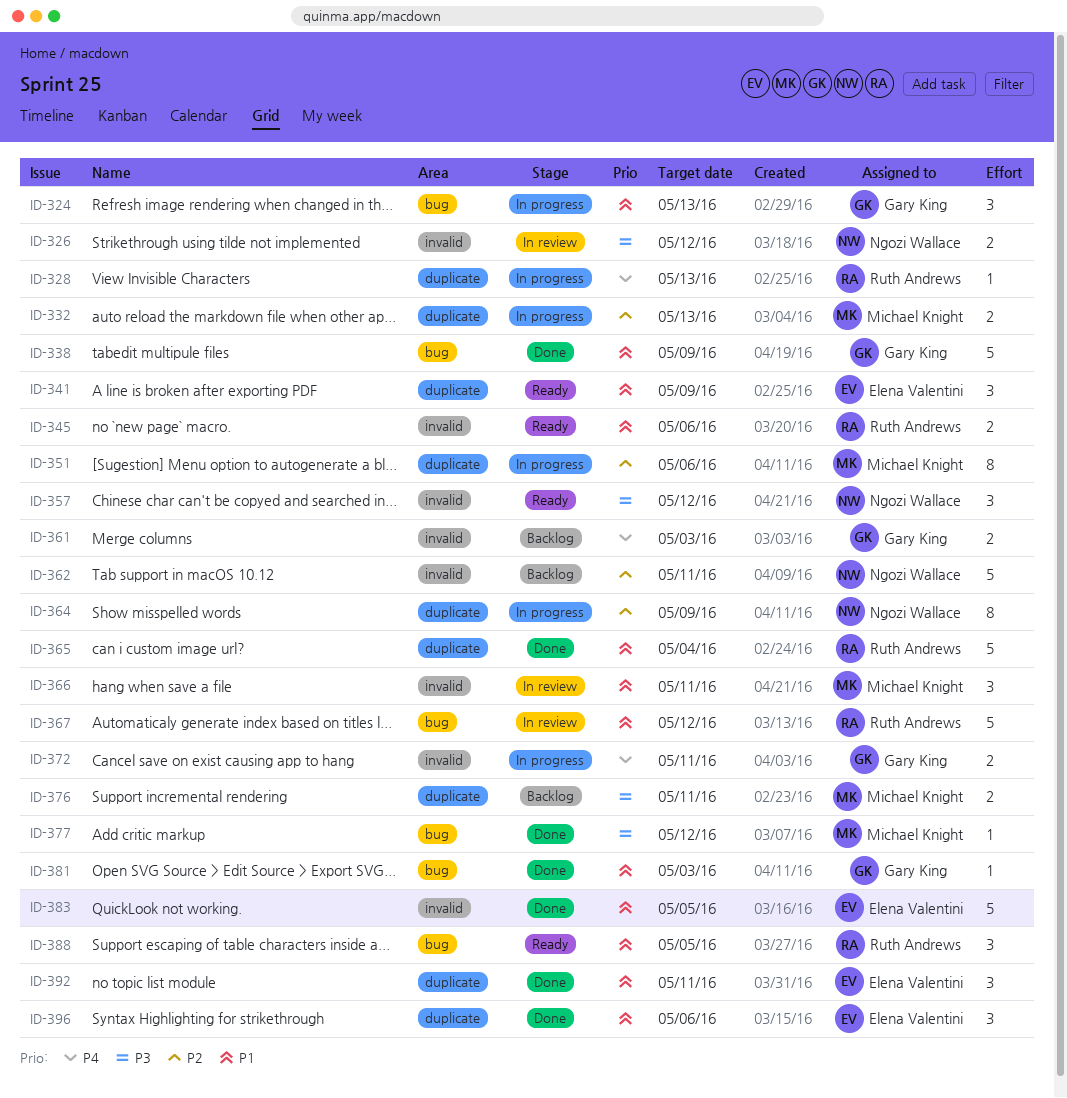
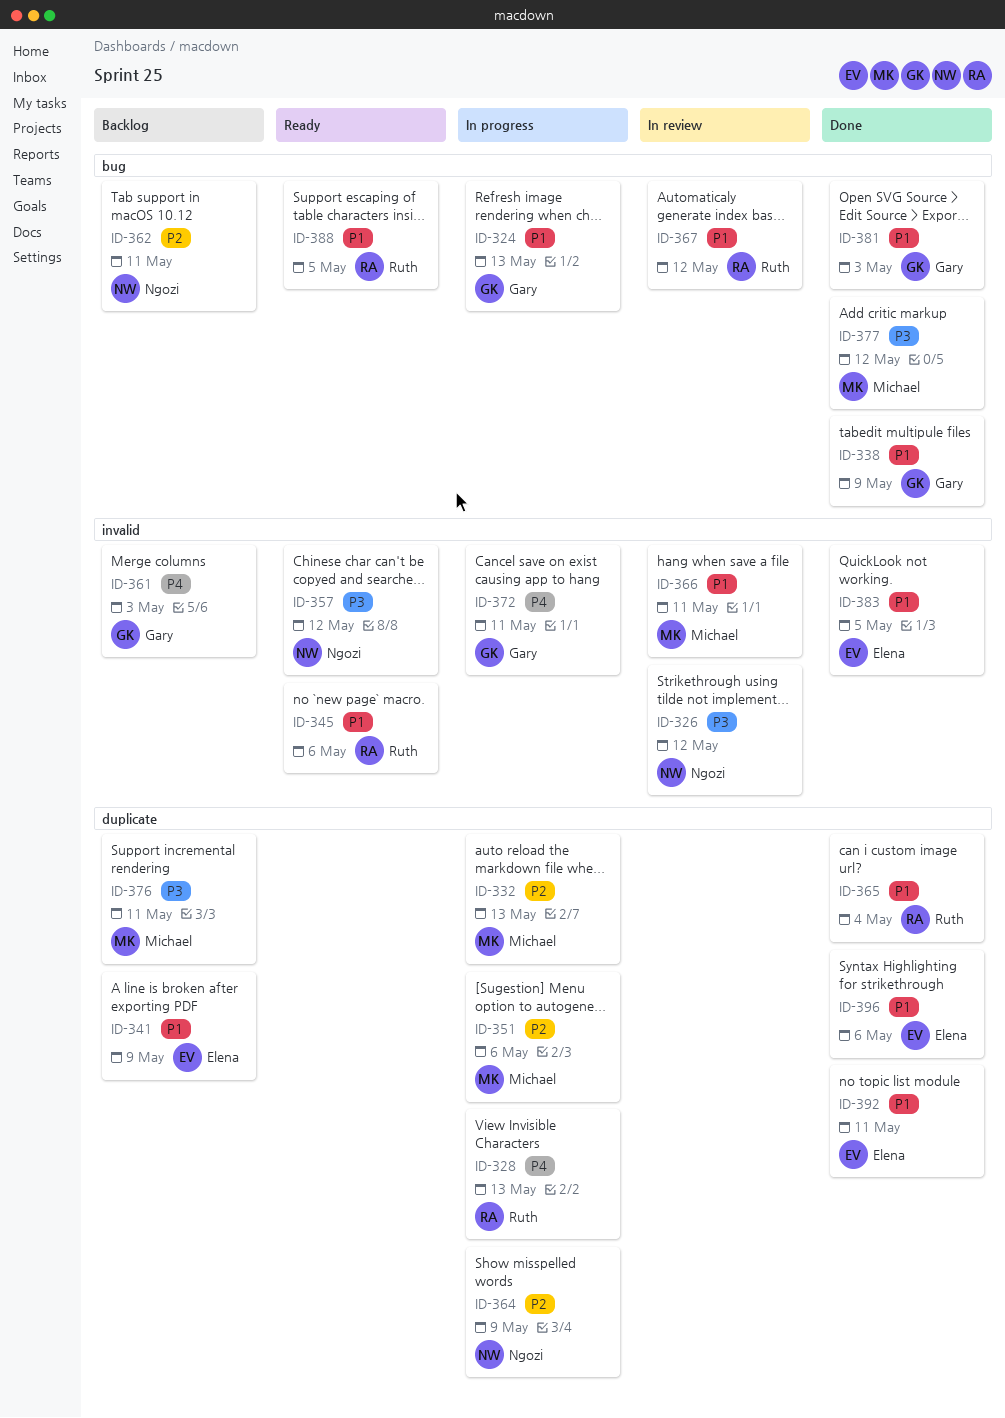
ID-341, status: Ready -> Backlog
ID-362, label: invalid -> bug

